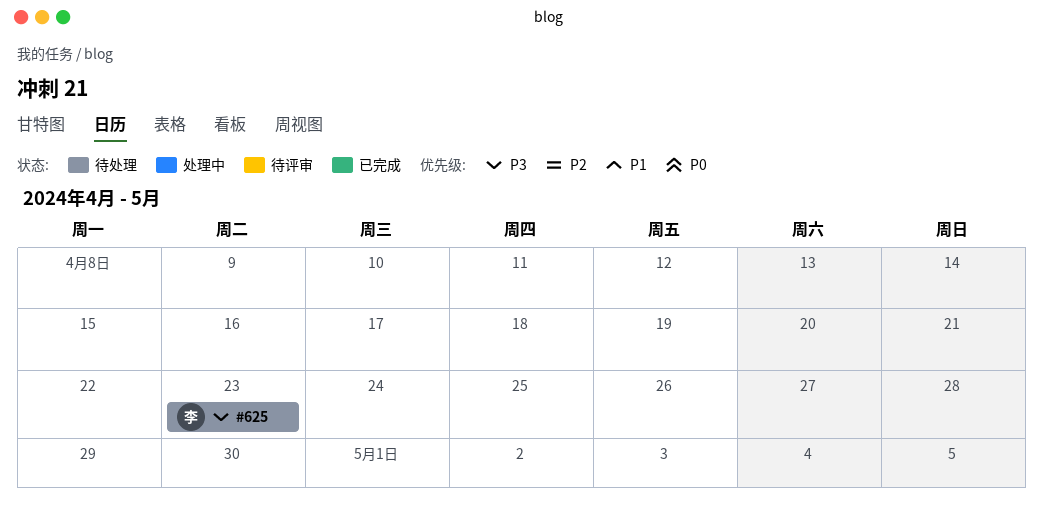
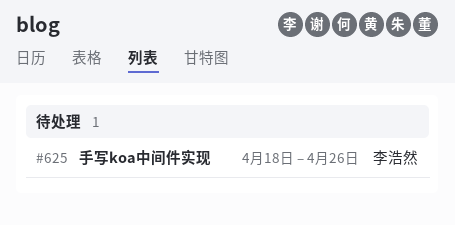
#625, start: Apr 23 -> Apr 18
#625, due: Apr 23 -> Apr 26

